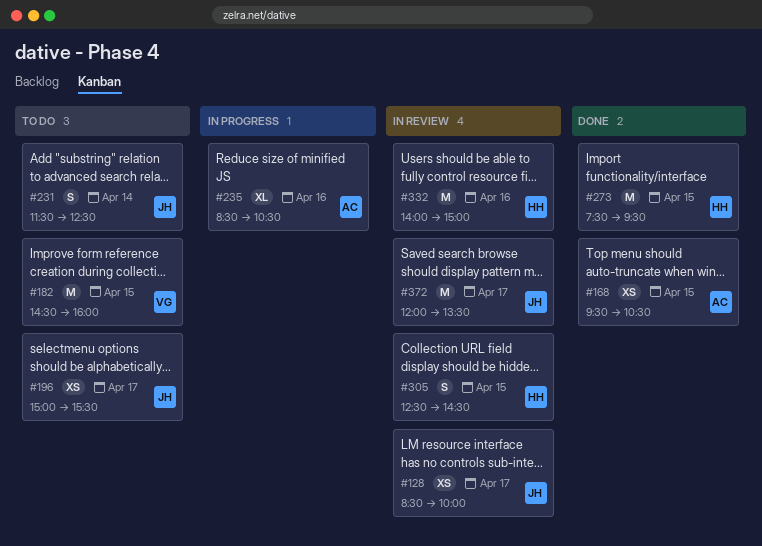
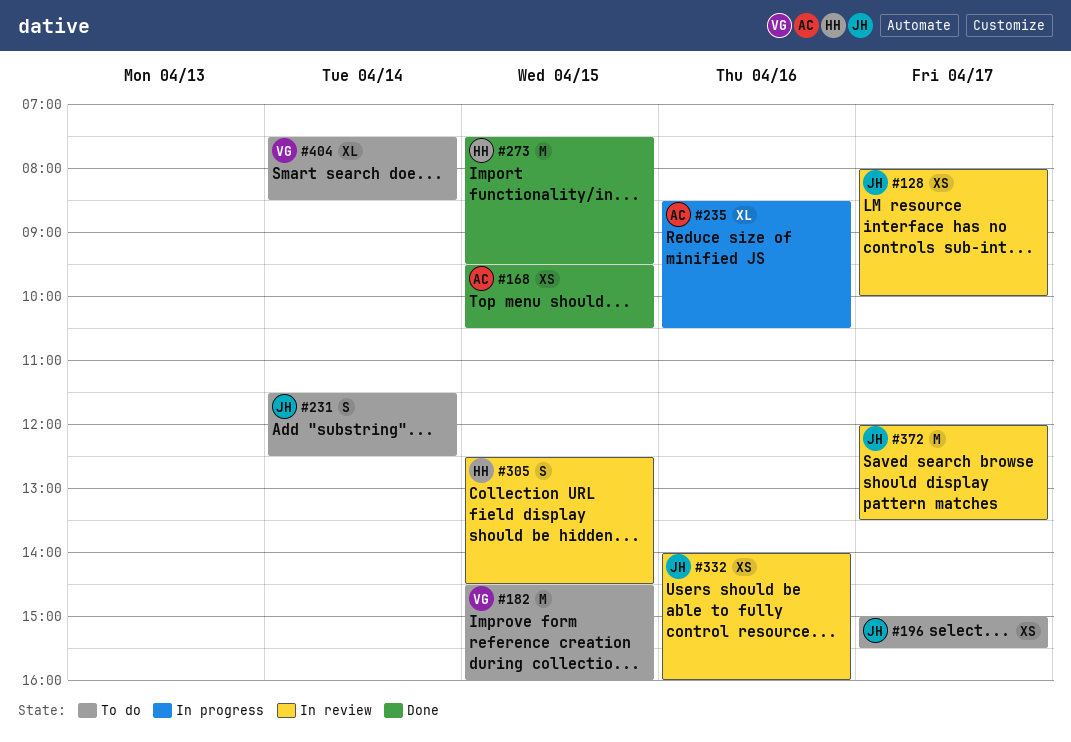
#128, begins: 08:30 -> 08:00
#332, owner: HH -> JH
#332, estimate: M -> XS
#332, ends: 15:00 -> 16:00
#404: none -> present

